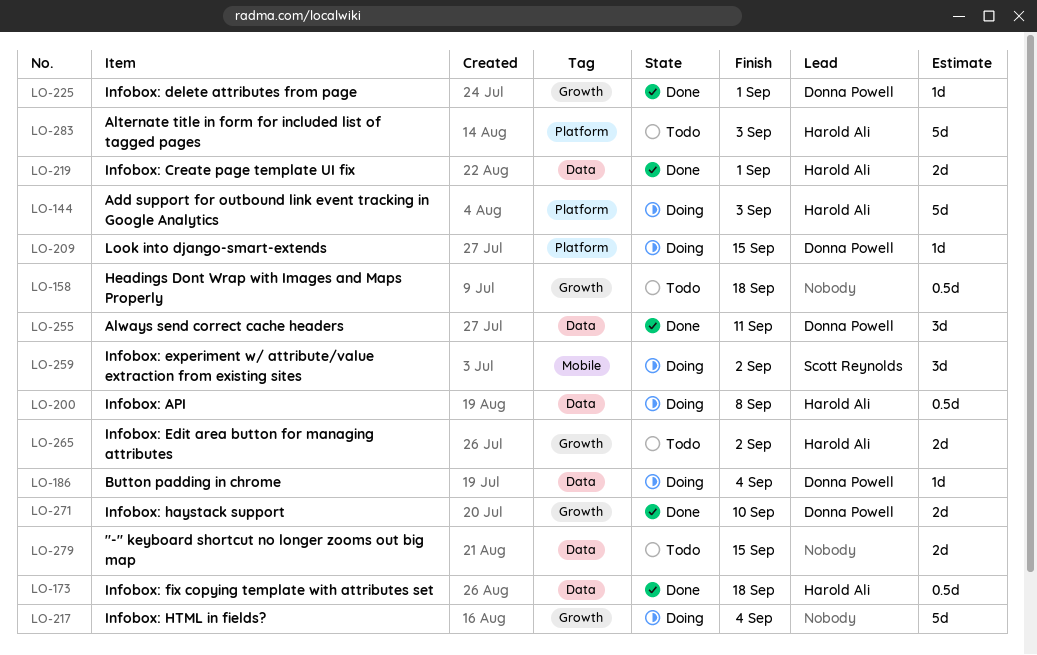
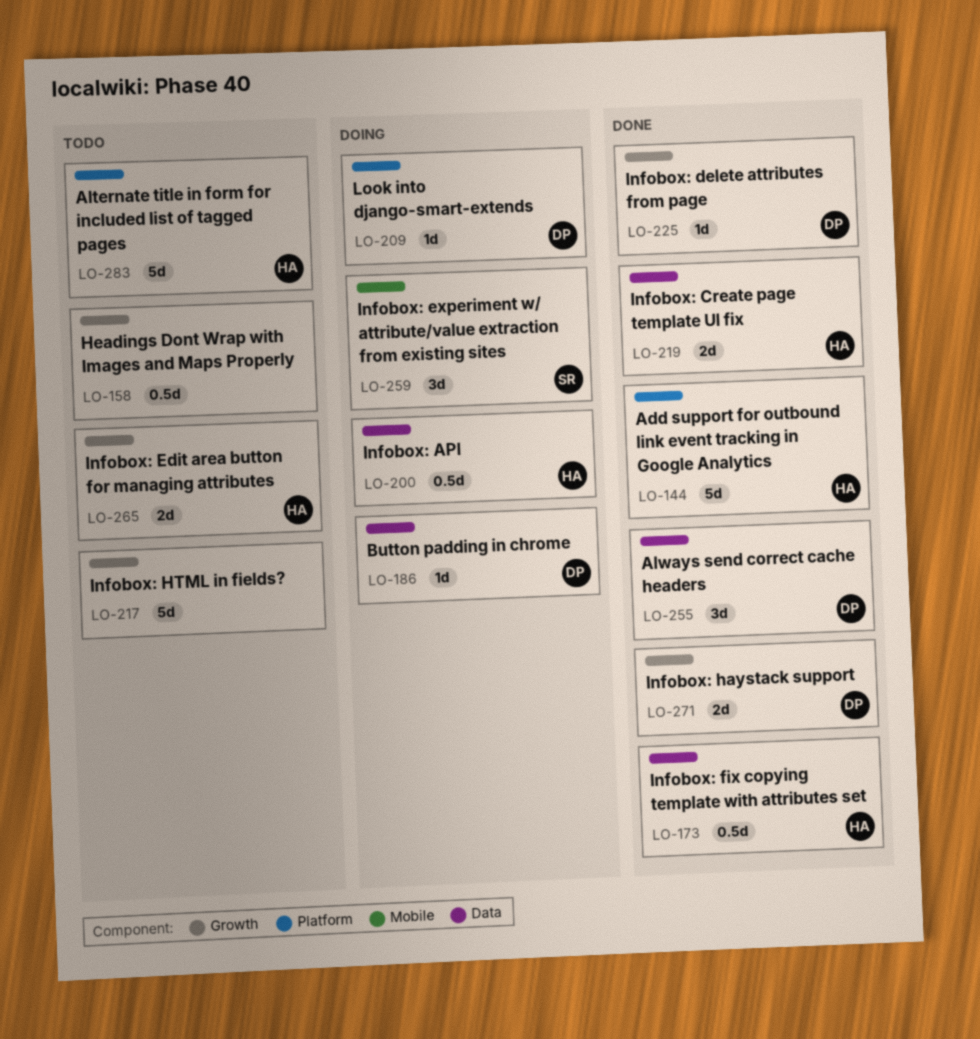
LO-144, status: Doing -> Done
LO-217, status: Doing -> Todo
LO-279: present -> none

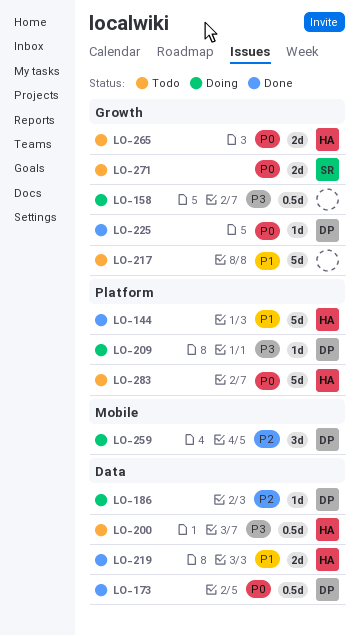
LO-158, status: Todo -> Doing
LO-173, owner: HA -> DP
LO-200, status: Doing -> Todo
LO-255: present -> none
LO-259, owner: SR -> DP
LO-271, status: Done -> Todo
LO-271, owner: DP -> SR

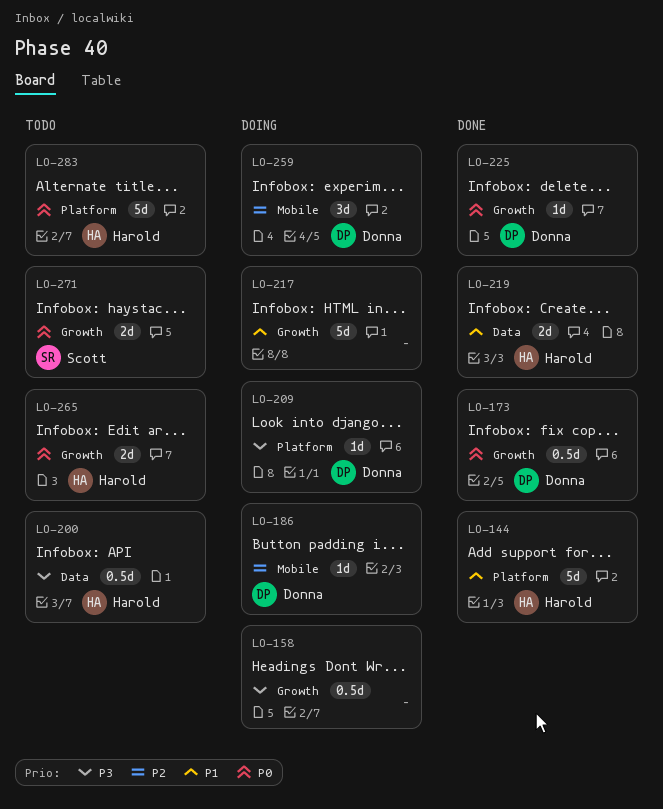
LO-173, label: Data -> Growth
LO-186, label: Data -> Mobile
LO-217, status: Todo -> Doing

